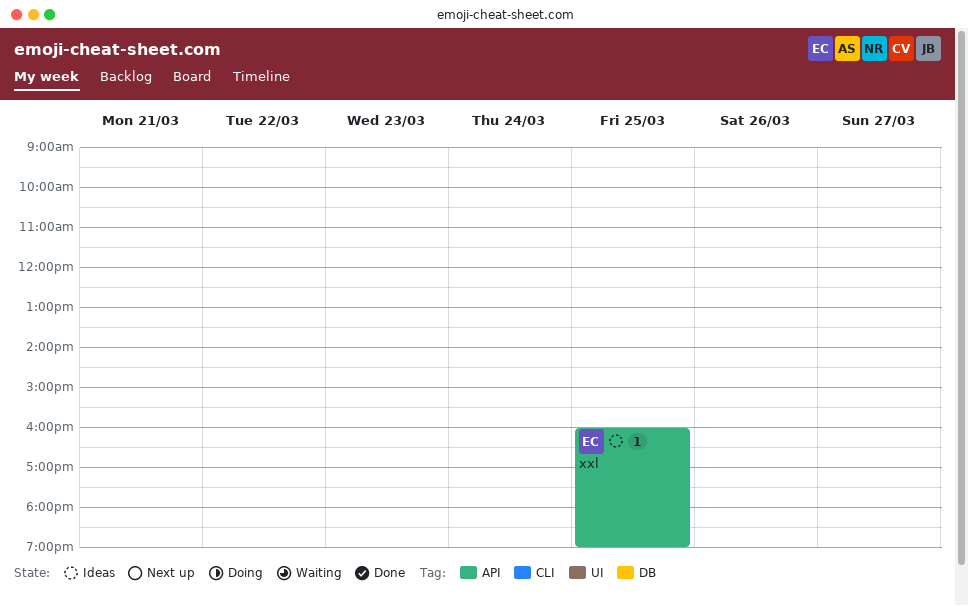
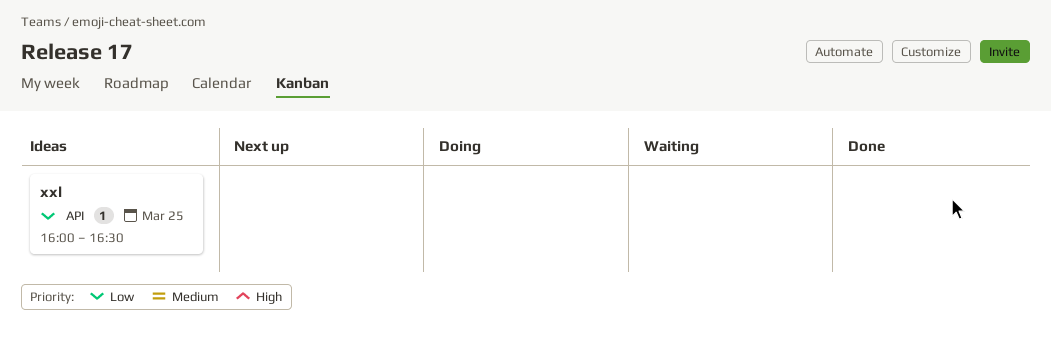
xxl, ends: 19:00 -> 16:30

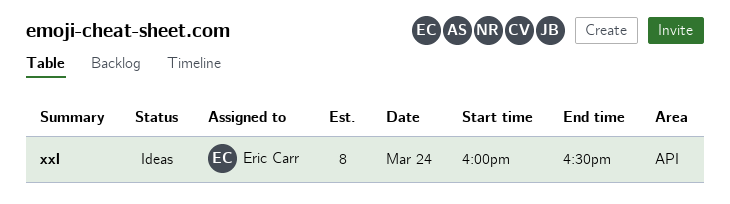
xxl, estimate: 1 -> 8
xxl, day: Mar 25 -> Mar 24

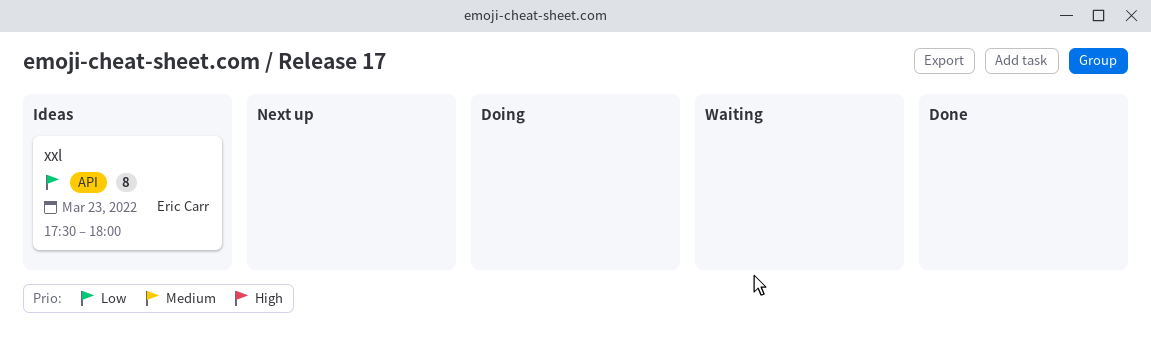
xxl, day: Mar 24 -> Mar 23
xxl, begins: 16:00 -> 17:30
xxl, ends: 16:30 -> 18:00

